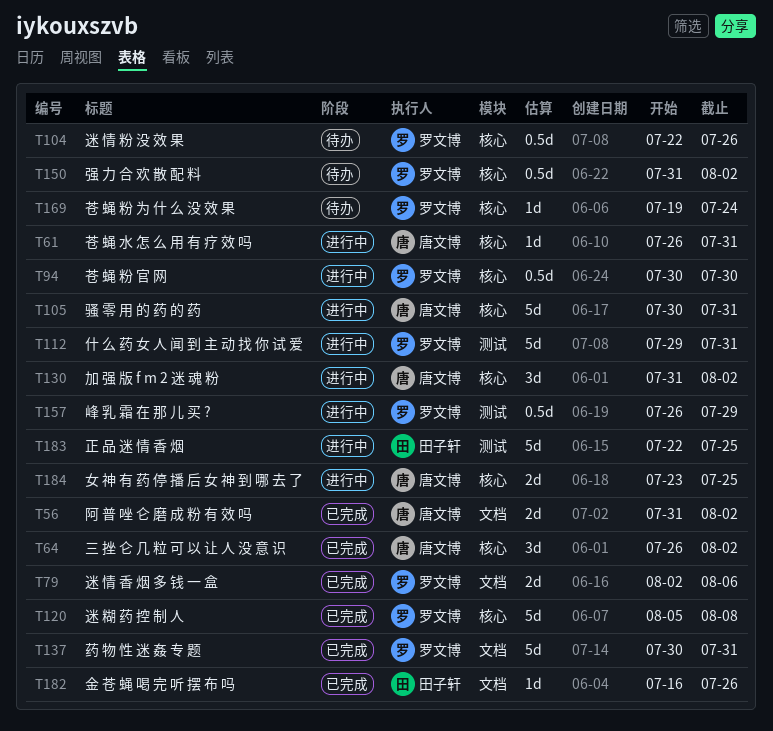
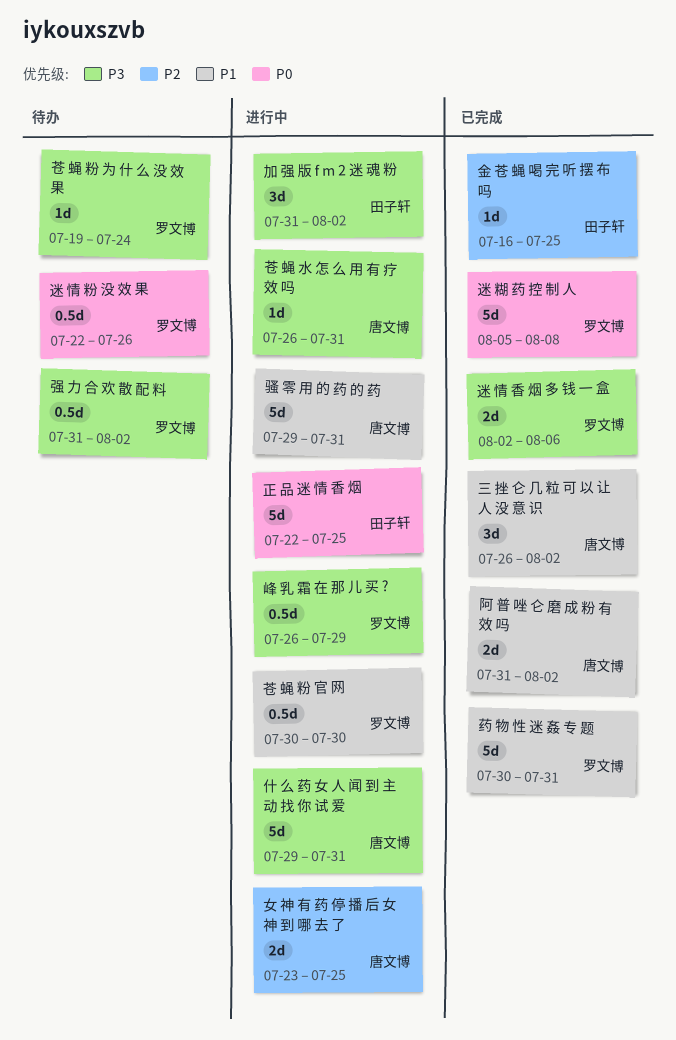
什 么 药 女 人 闻 到 主 动 找 你 试 爱, owner: 罗文博 -> 唐文博
加 强 版 f m 2 迷 魂 粉, owner: 唐文博 -> 田子轩
金 苍 蝇 喝 完 听 摆 布 吗, due: Jul 26 -> Jul 25
骚 零 用 的 药 的 药, start: Jul 30 -> Jul 29

